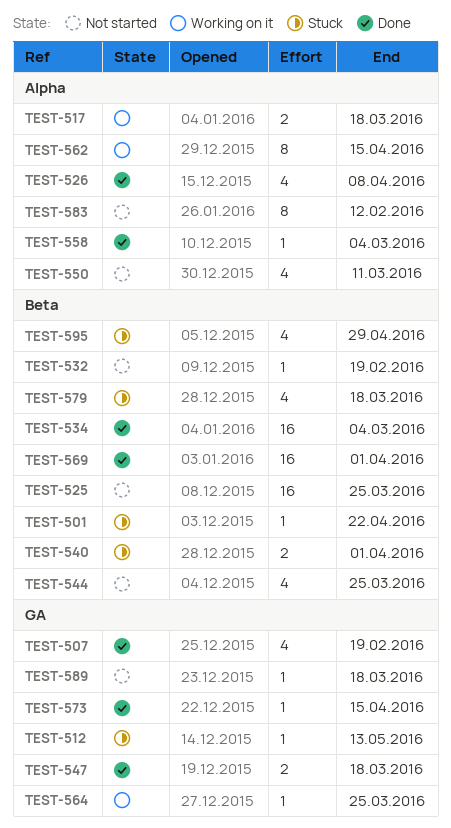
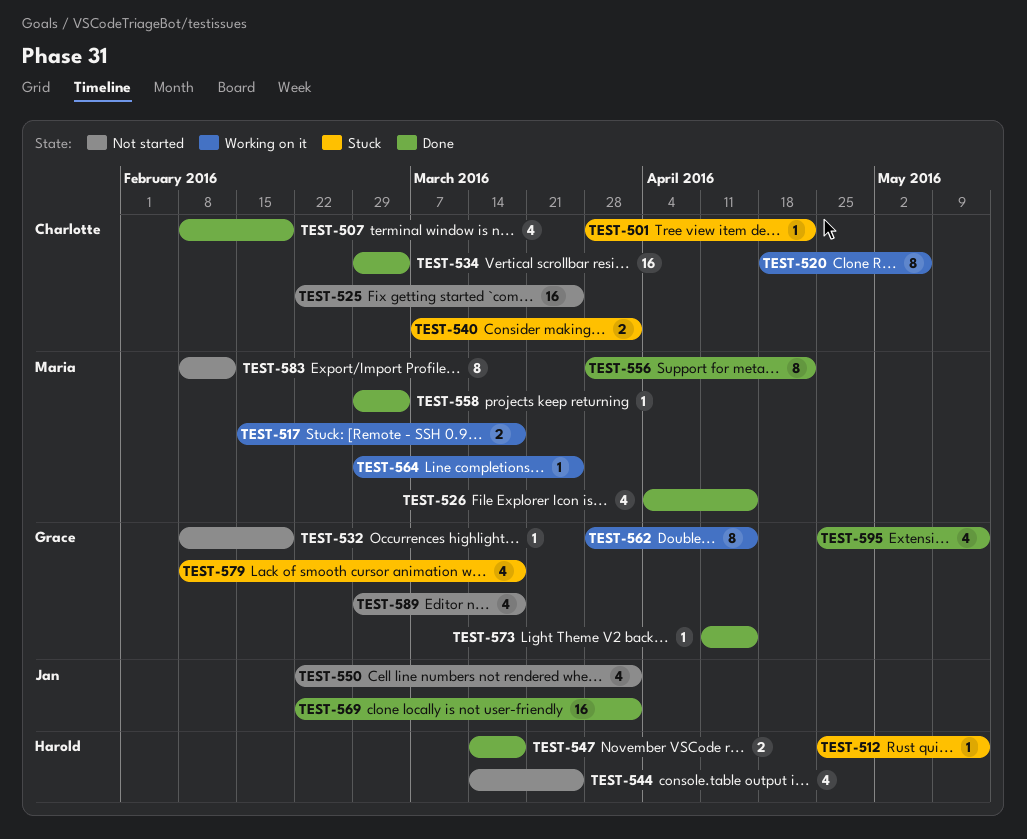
TEST-520: none -> present
TEST-526, due: Apr 8 -> Apr 15
TEST-550, due: Mar 11 -> Apr 1
TEST-556: none -> present
TEST-589, estimate: 1 -> 4
TEST-595, status: Stuck -> Done
TEST-595, due: Apr 29 -> May 13

